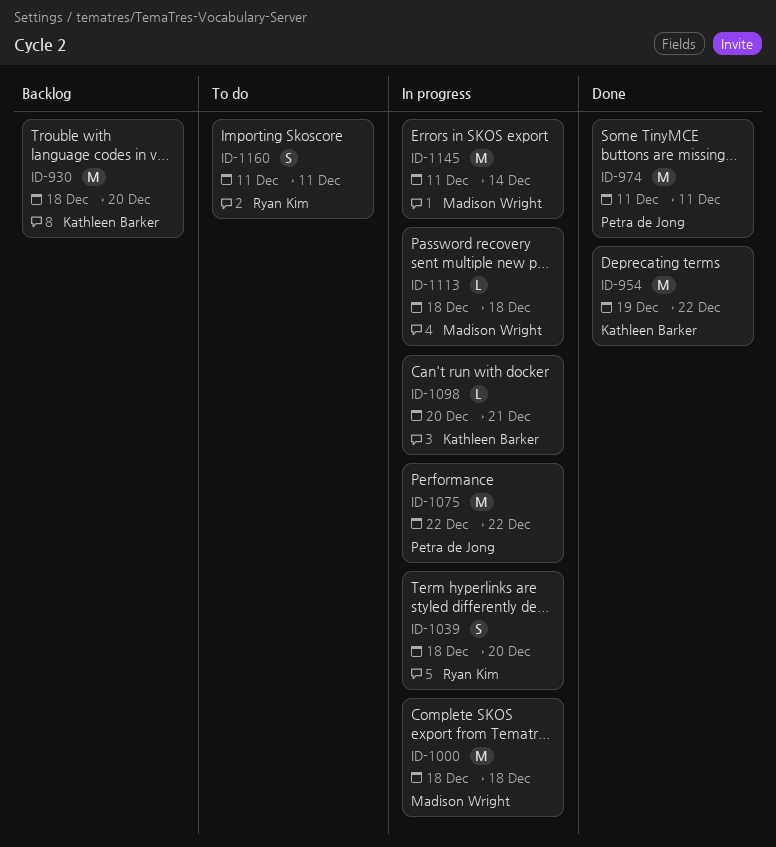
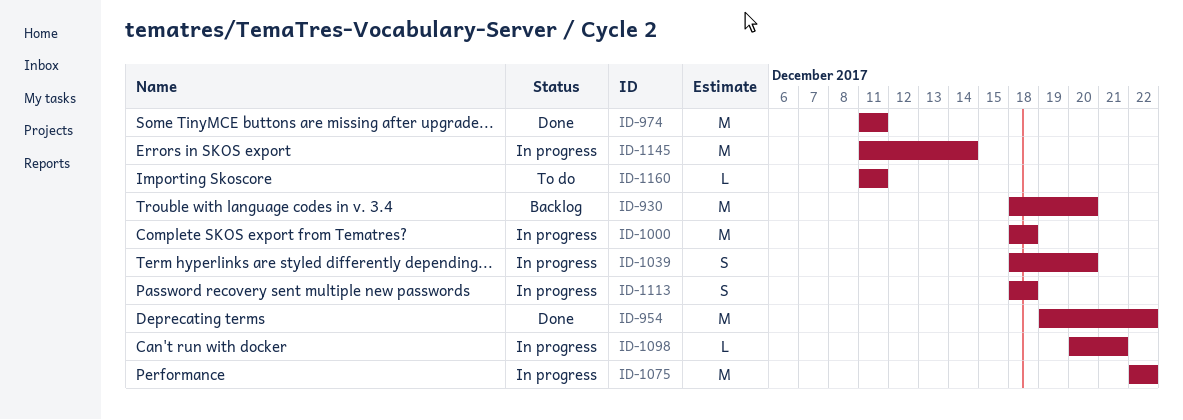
ID-1113, estimate: L -> S
ID-1160, estimate: S -> L

